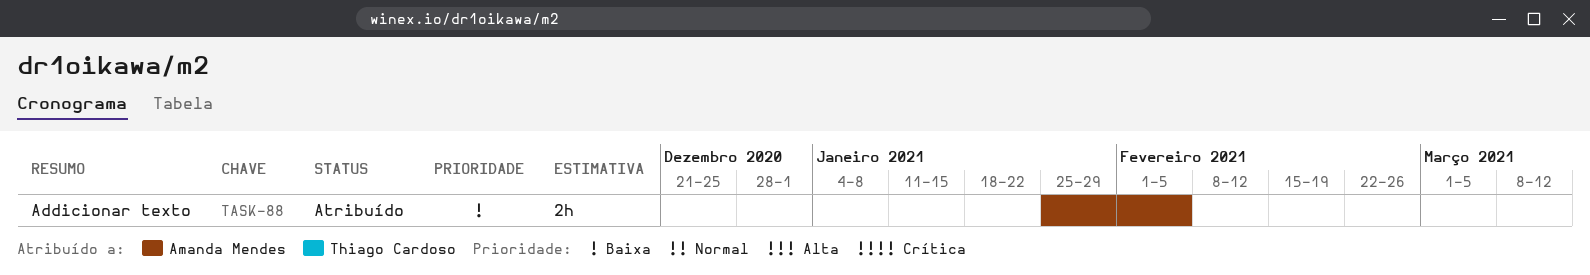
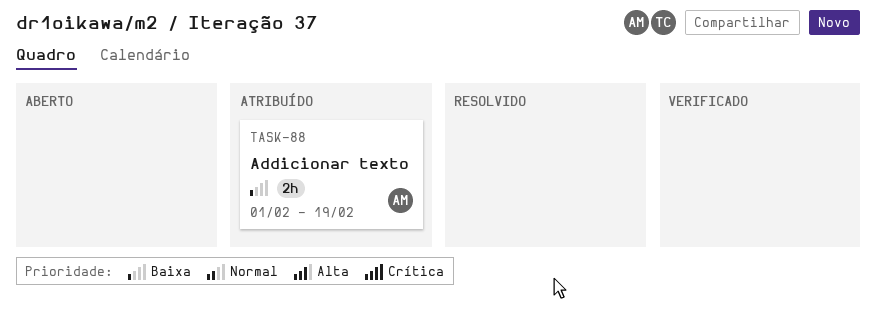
TASK-88, start: Jan 25 -> Feb 1
TASK-88, due: Feb 5 -> Feb 19

